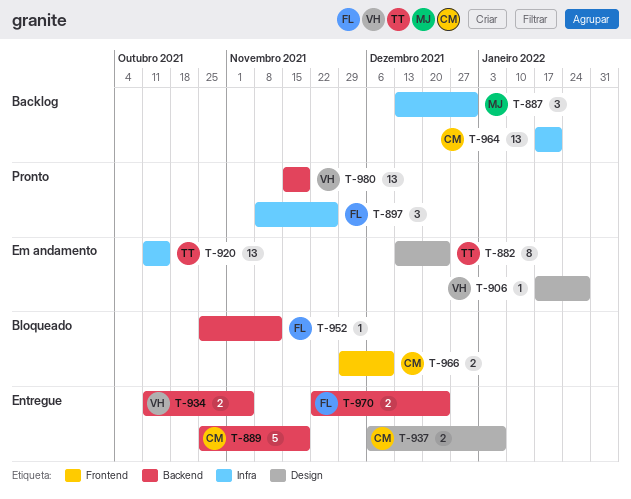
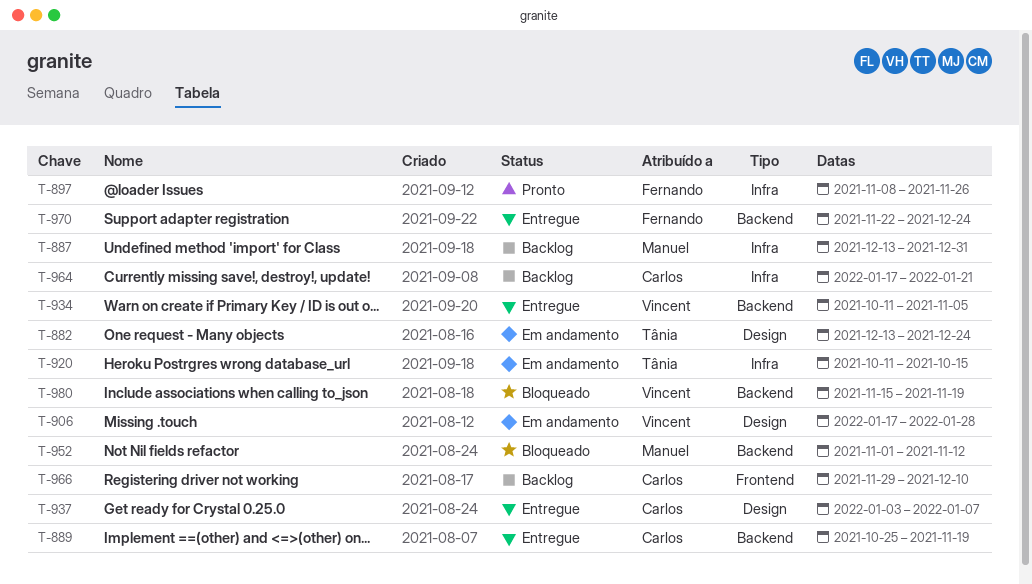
T-937, start: Dec 6 -> Jan 3
T-952, owner: Fernando -> Manuel
T-952, start: Oct 25 -> Nov 1
T-966, status: Bloqueado -> Backlog
T-980, status: Pronto -> Bloqueado

